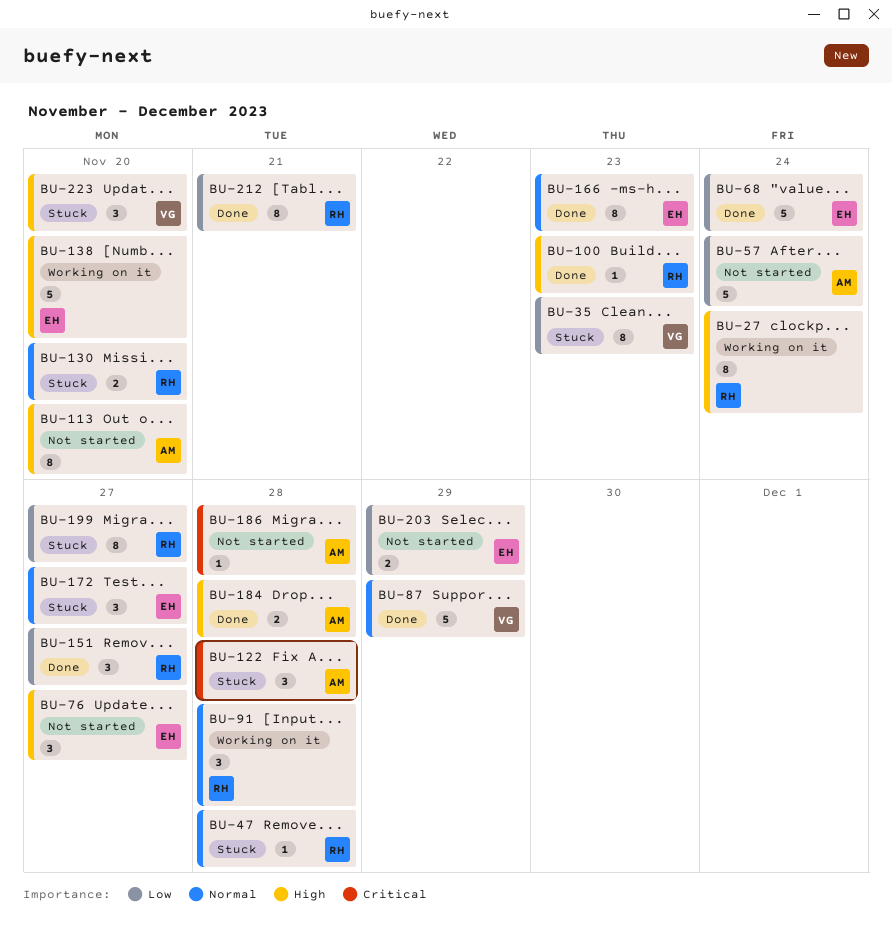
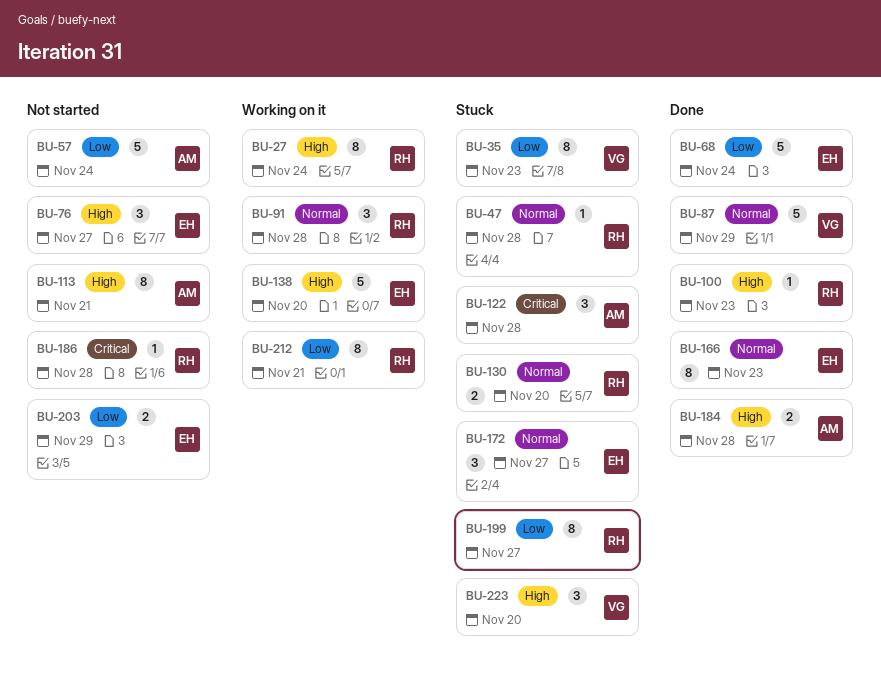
BU-113, due: Nov 20 -> Nov 21
BU-151: present -> none
BU-186, owner: AM -> RH
BU-212, status: Done -> Working on it

